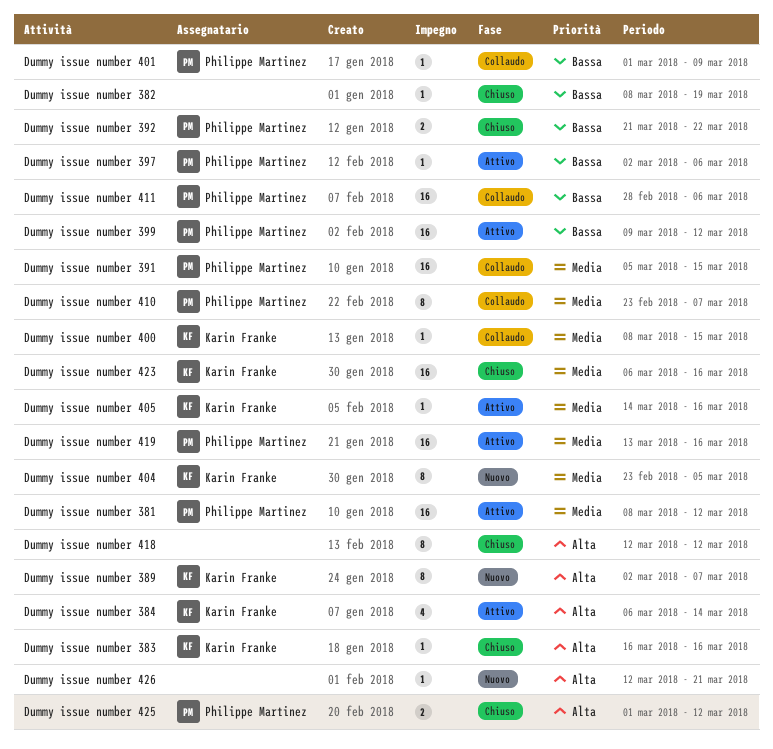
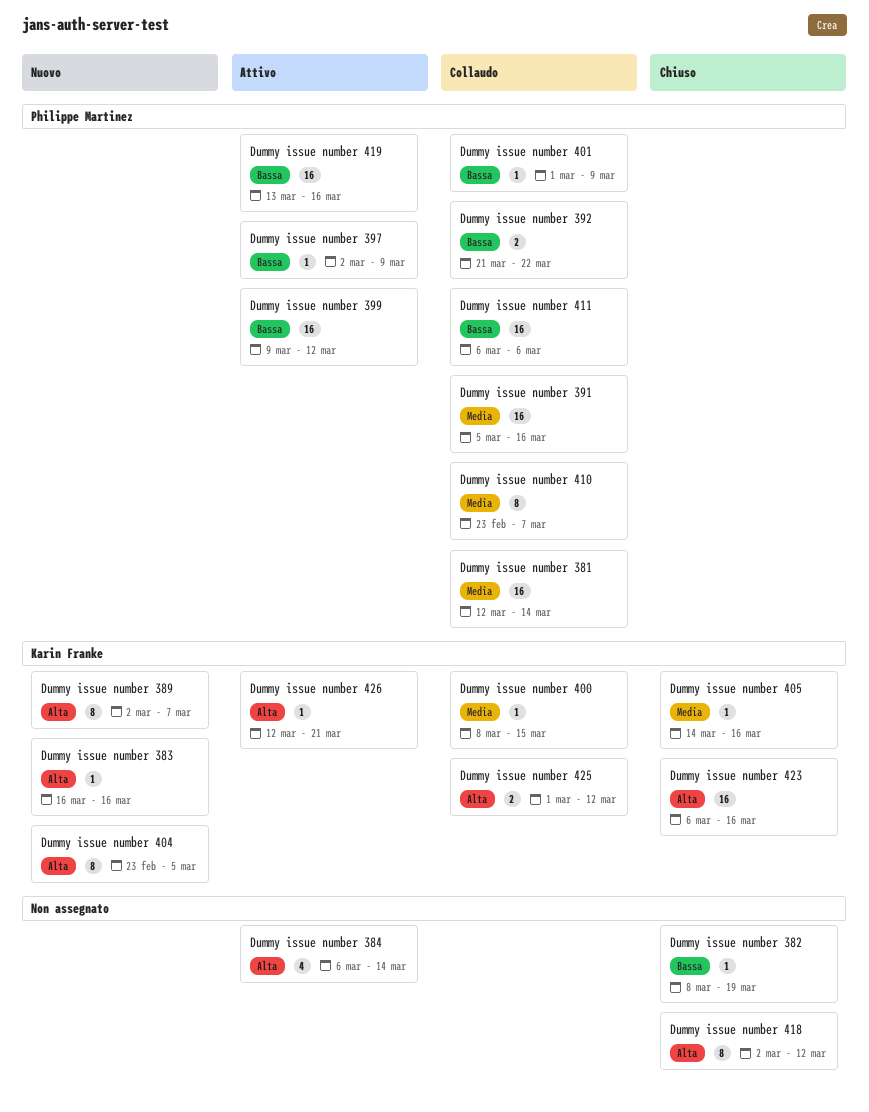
Dummy issue number 381, status: Attivo -> Collaudo
Dummy issue number 381, start: Mar 8 -> Mar 12
Dummy issue number 381, due: Mar 12 -> Mar 14
Dummy issue number 383, status: Chiuso -> Nuovo
Dummy issue number 384, owner: Karin Franke -> none
Dummy issue number 391, due: Mar 15 -> Mar 16
Dummy issue number 392, status: Chiuso -> Collaudo
Dummy issue number 397, due: Mar 6 -> Mar 9
Dummy issue number 404, priority: Media -> Alta
Dummy issue number 405, status: Attivo -> Chiuso
Dummy issue number 411, start: Feb 28 -> Mar 6
Dummy issue number 418, start: Mar 12 -> Mar 2
Dummy issue number 419, priority: Media -> Bassa
Dummy issue number 423, priority: Media -> Alta
Dummy issue number 425, status: Chiuso -> Collaudo
Dummy issue number 425, owner: Philippe Martinez -> Karin Franke
Dummy issue number 426, status: Nuovo -> Attivo
Dummy issue number 426, owner: none -> Karin Franke

